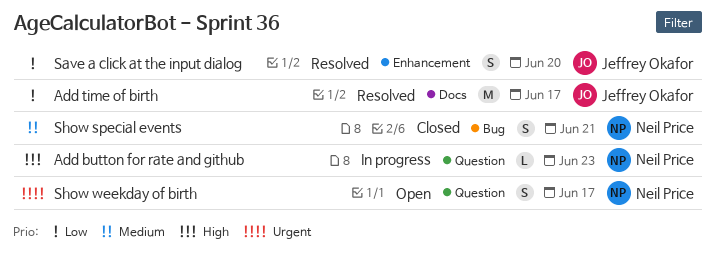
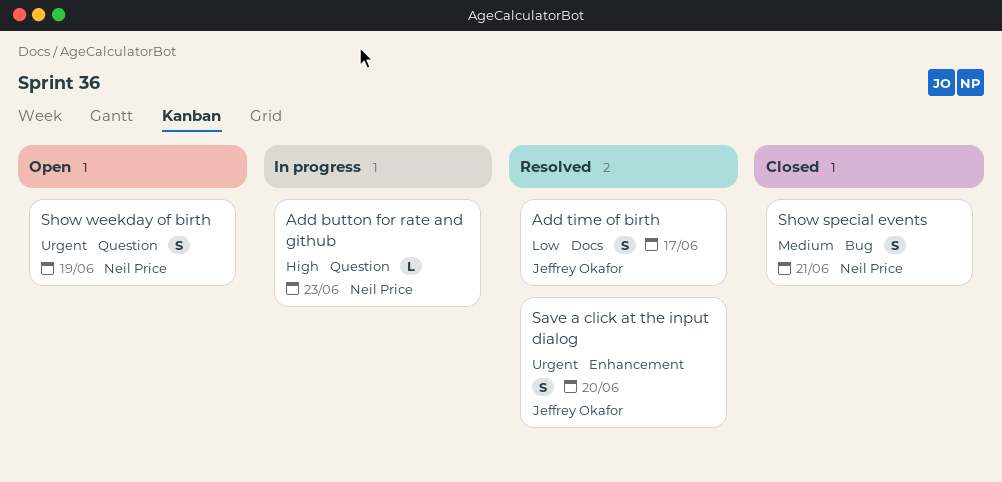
Add time of birth, estimate: M -> S
Save a click at the input dialog, priority: Low -> Urgent
Show weekday of birth, due: Jun 17 -> Jun 19

